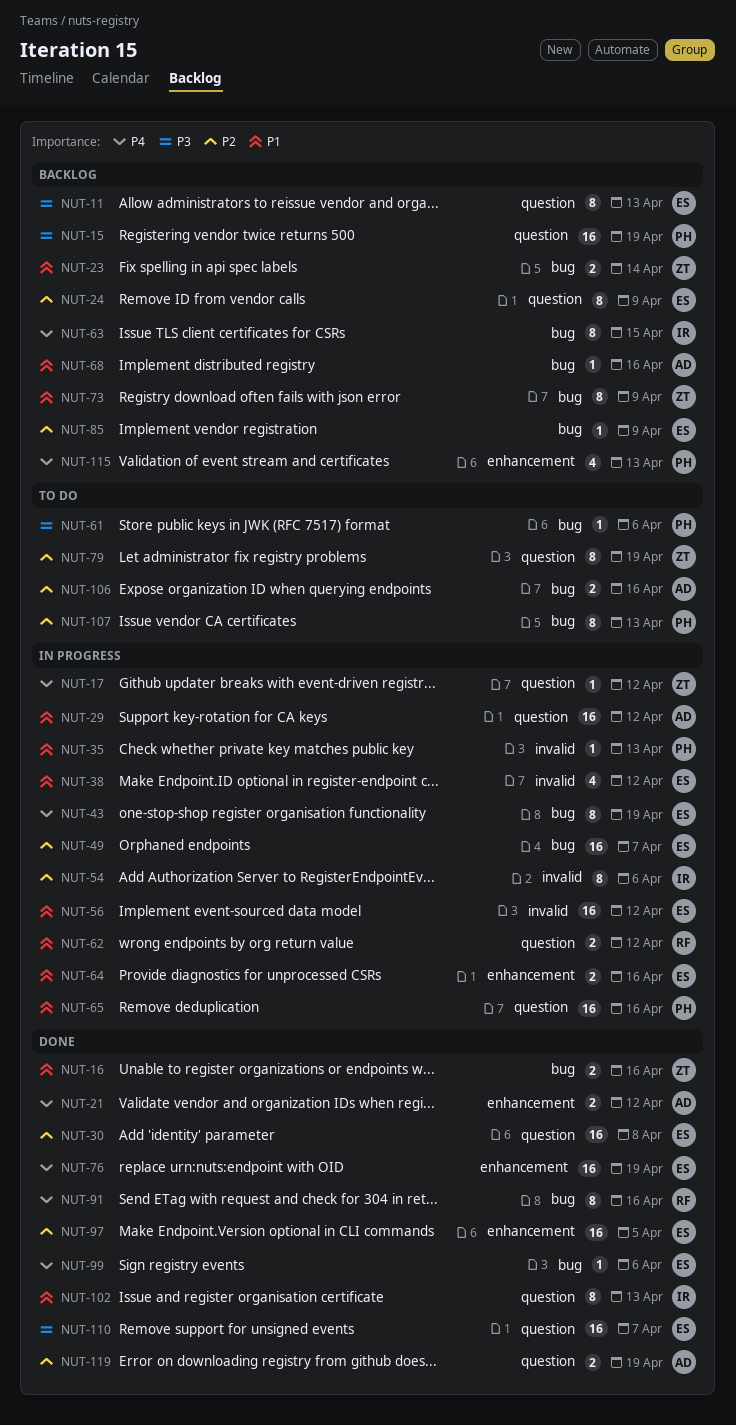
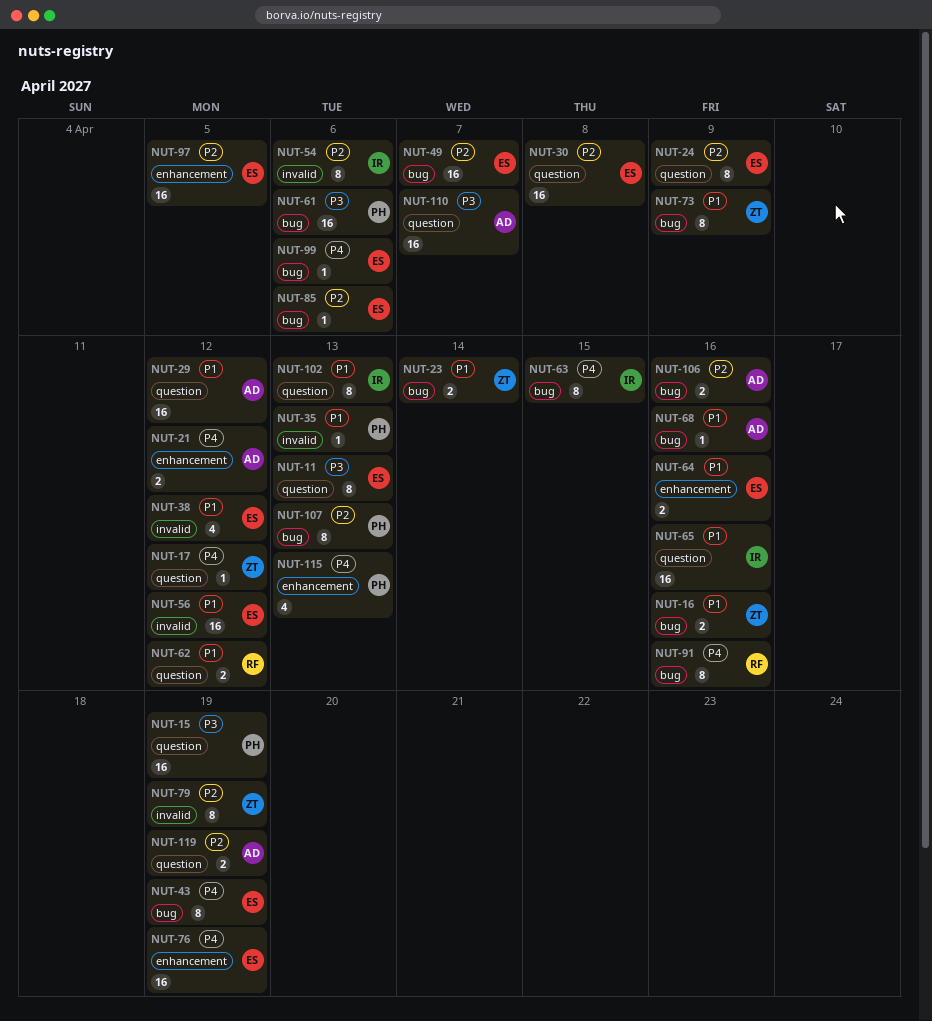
NUT-61, estimate: 1 -> 16
NUT-65, owner: PH -> IR
NUT-79, label: question -> invalid
NUT-85, due: Apr 9 -> Apr 6
NUT-110, owner: ES -> AD

